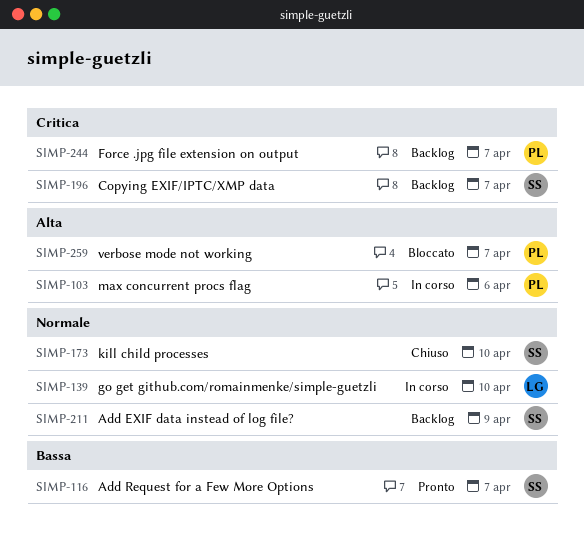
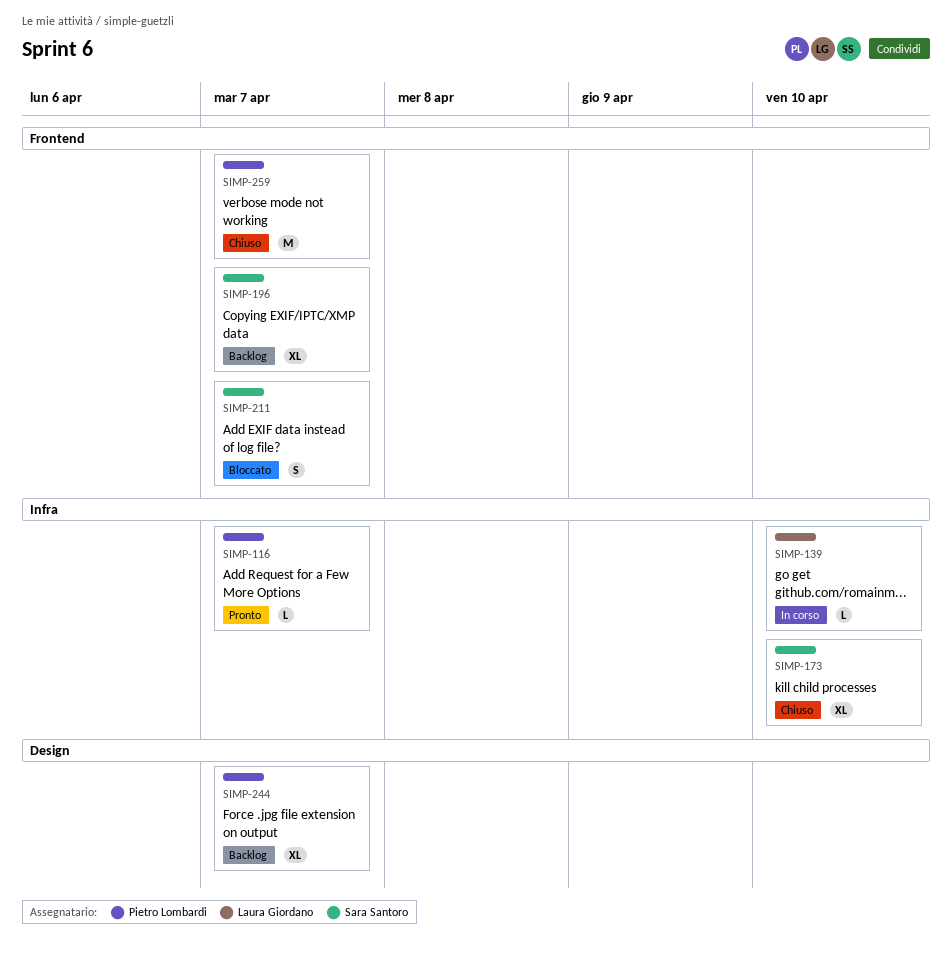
SIMP-103: present -> none
SIMP-116, owner: Sara Santoro -> Pietro Lombardi
SIMP-211, status: Backlog -> Bloccato
SIMP-211, due: Apr 9 -> Apr 7
SIMP-259, status: Bloccato -> Chiuso

